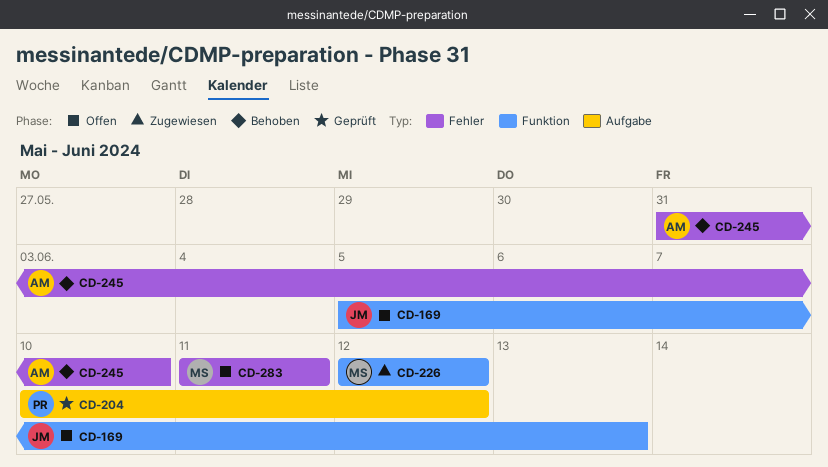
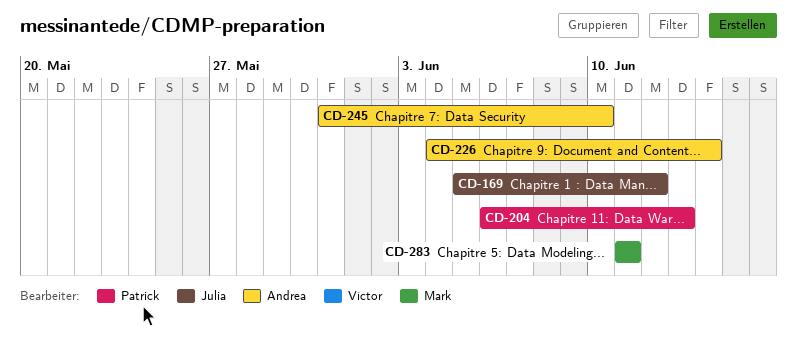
CD-169, due: Jun 13 -> Jun 12
CD-204, start: Jun 10 -> Jun 6
CD-204, due: Jun 12 -> Jun 13
CD-226, owner: Mark -> Andrea
CD-226, start: Jun 12 -> Jun 4
CD-226, due: Jun 12 -> Jun 14

